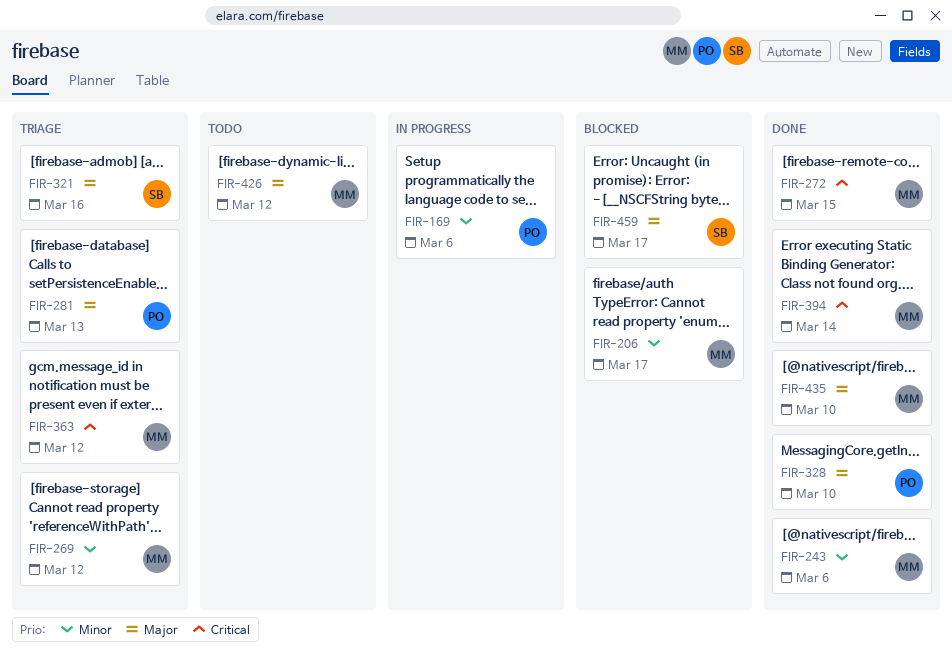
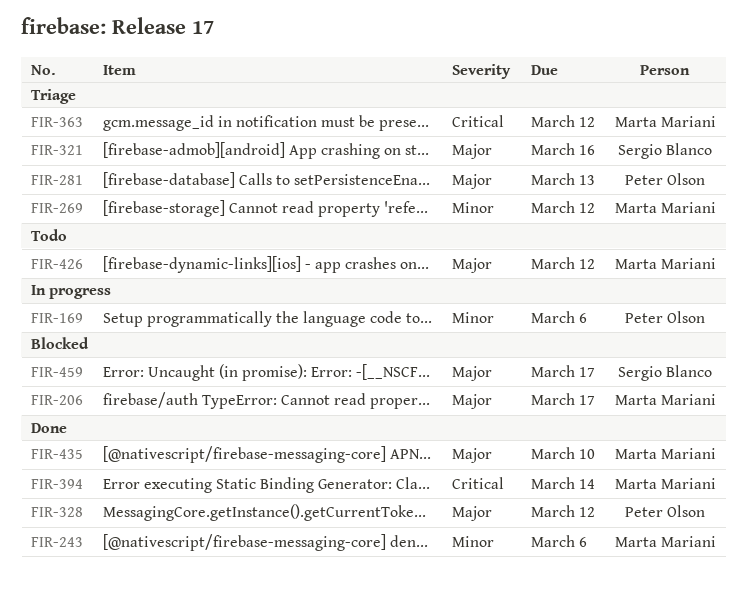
FIR-206, priority: Minor -> Major
FIR-272: present -> none
FIR-328, due: Mar 10 -> Mar 12

